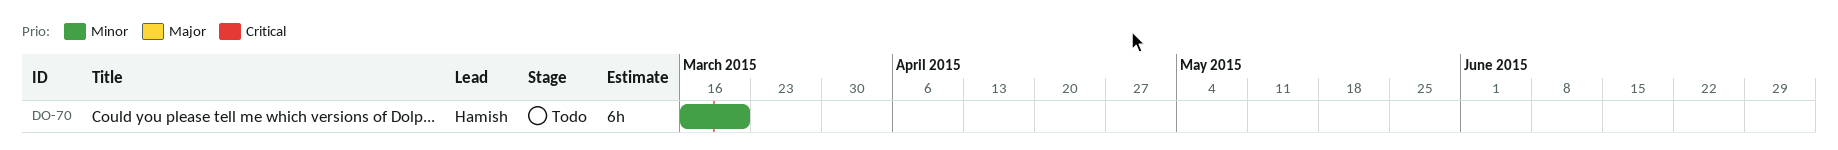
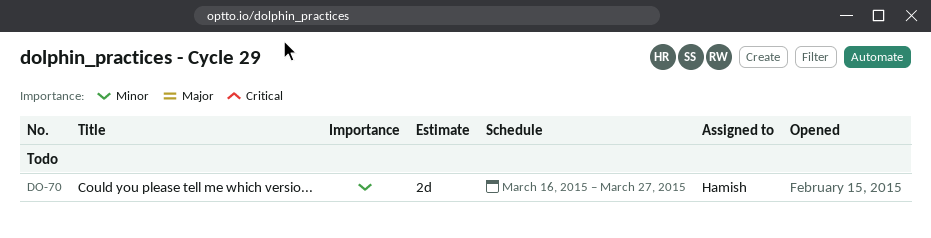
DO-70, estimate: 6h -> 2d
DO-70, due: Mar 20 -> Mar 27

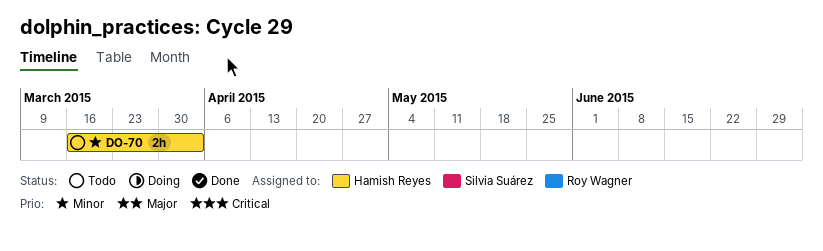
DO-70, estimate: 2d -> 2h
DO-70, due: Mar 27 -> Apr 3

